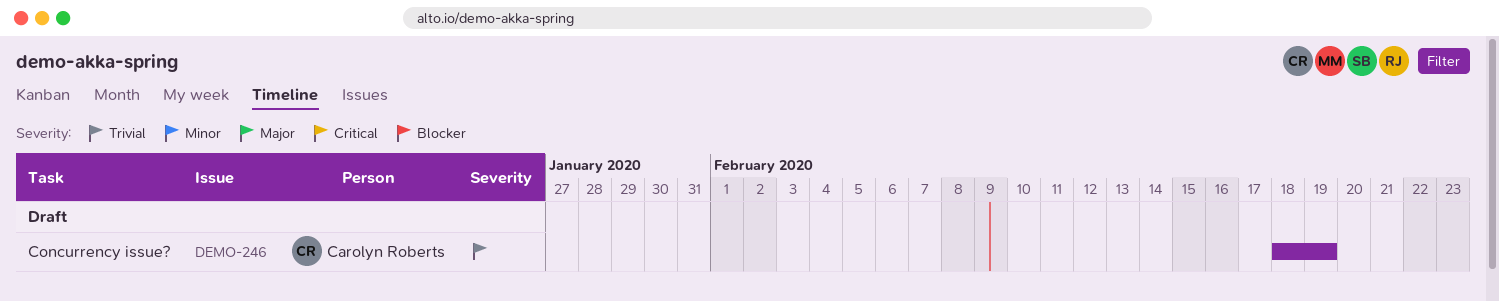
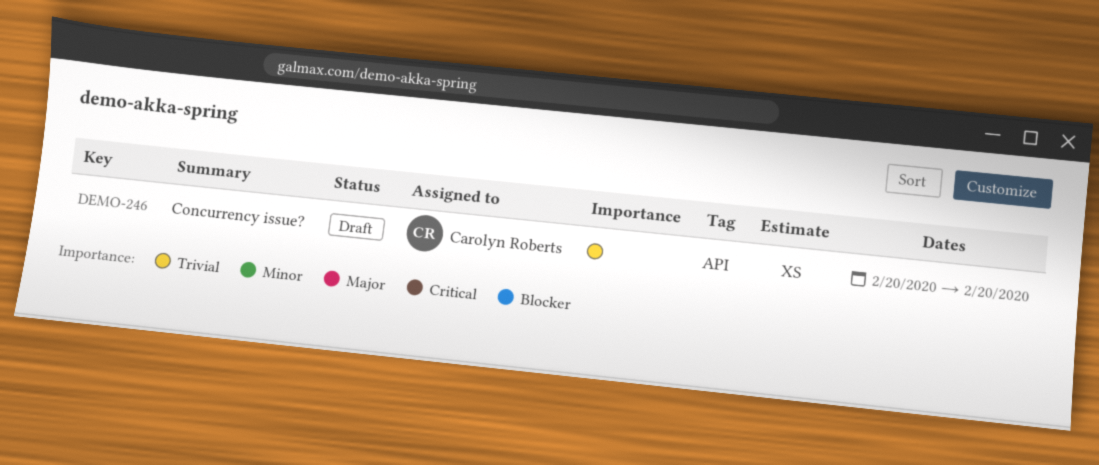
DEMO-246, start: Feb 18 -> Feb 20
DEMO-246, due: Feb 19 -> Feb 20

